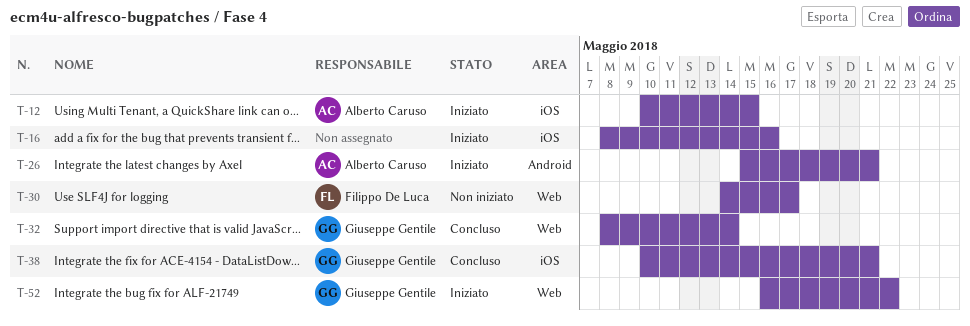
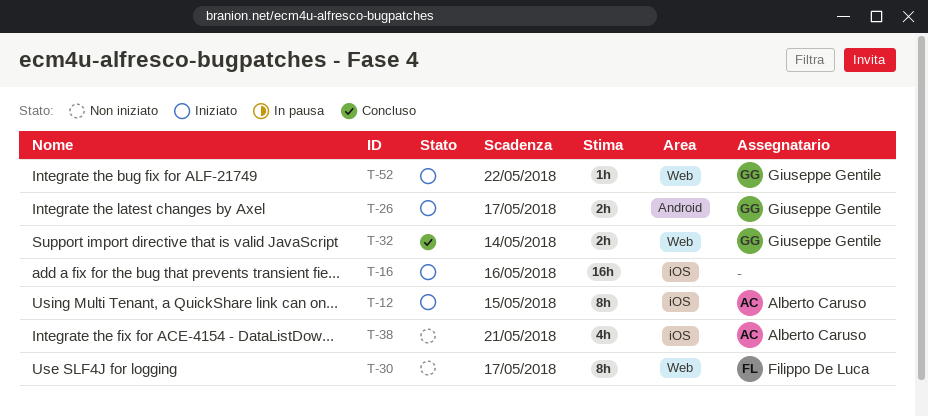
T-26, owner: Alberto Caruso -> Giuseppe Gentile
T-26, due: May 21 -> May 17
T-38, status: Concluso -> Non iniziato
T-38, owner: Giuseppe Gentile -> Alberto Caruso

